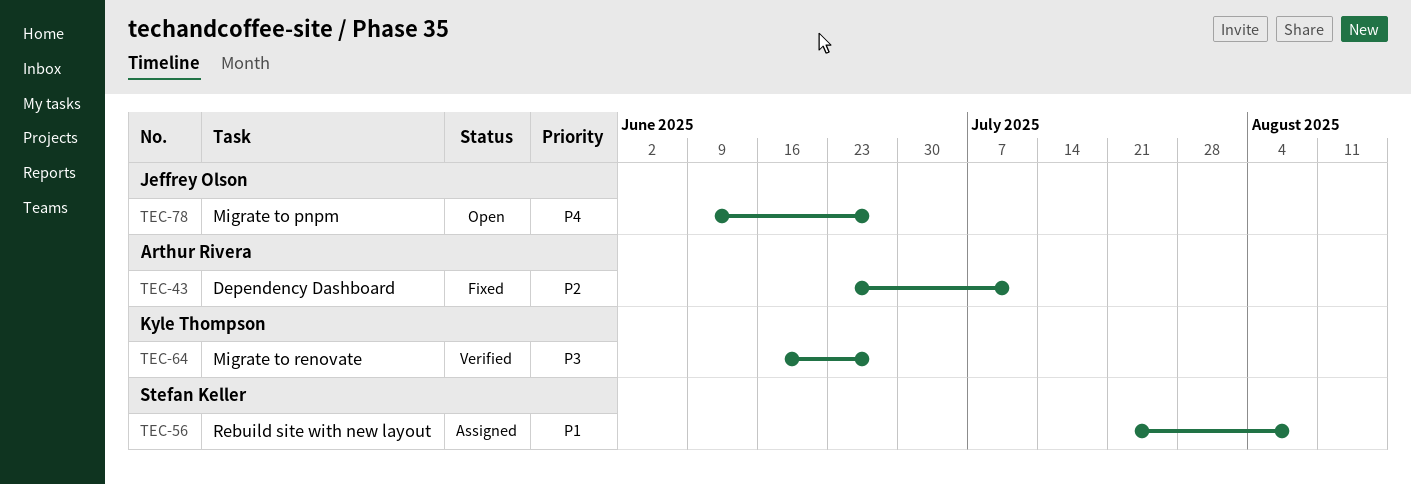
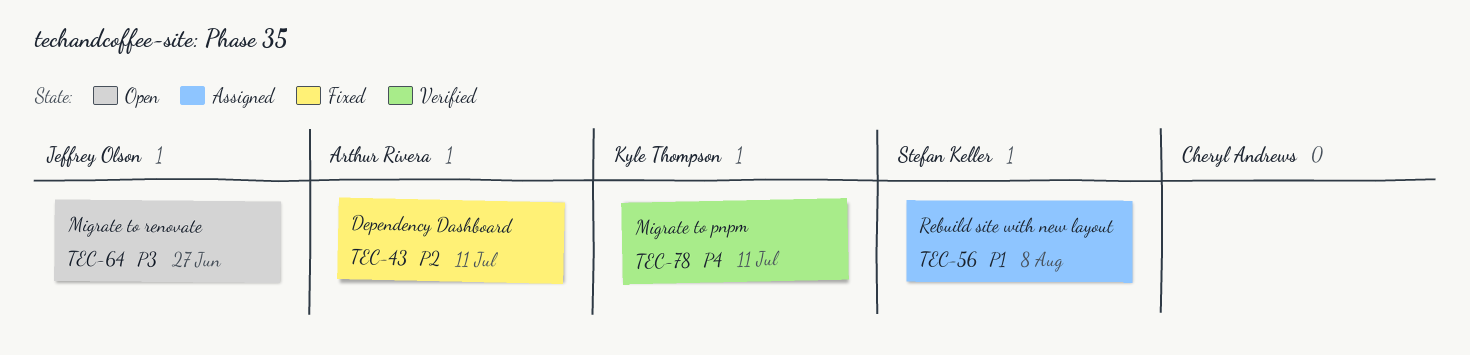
TEC-64, status: Verified -> Open
TEC-64, owner: Kyle Thompson -> Jeffrey Olson
TEC-78, status: Open -> Verified
TEC-78, owner: Jeffrey Olson -> Kyle Thompson
TEC-78, due: Jun 27 -> Jul 11

